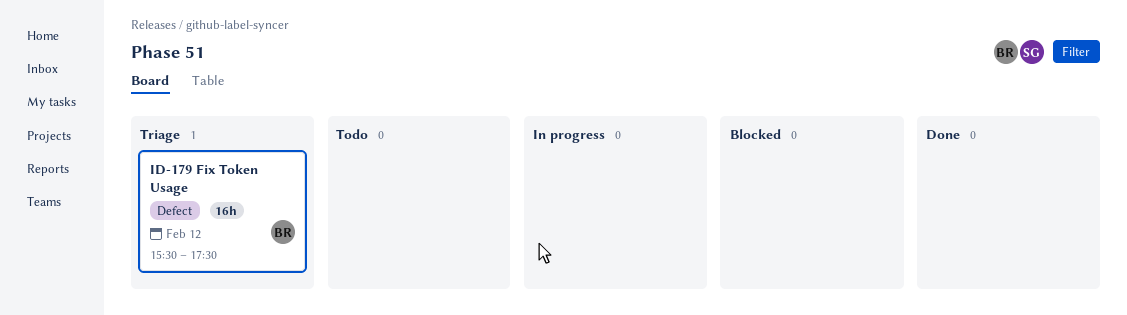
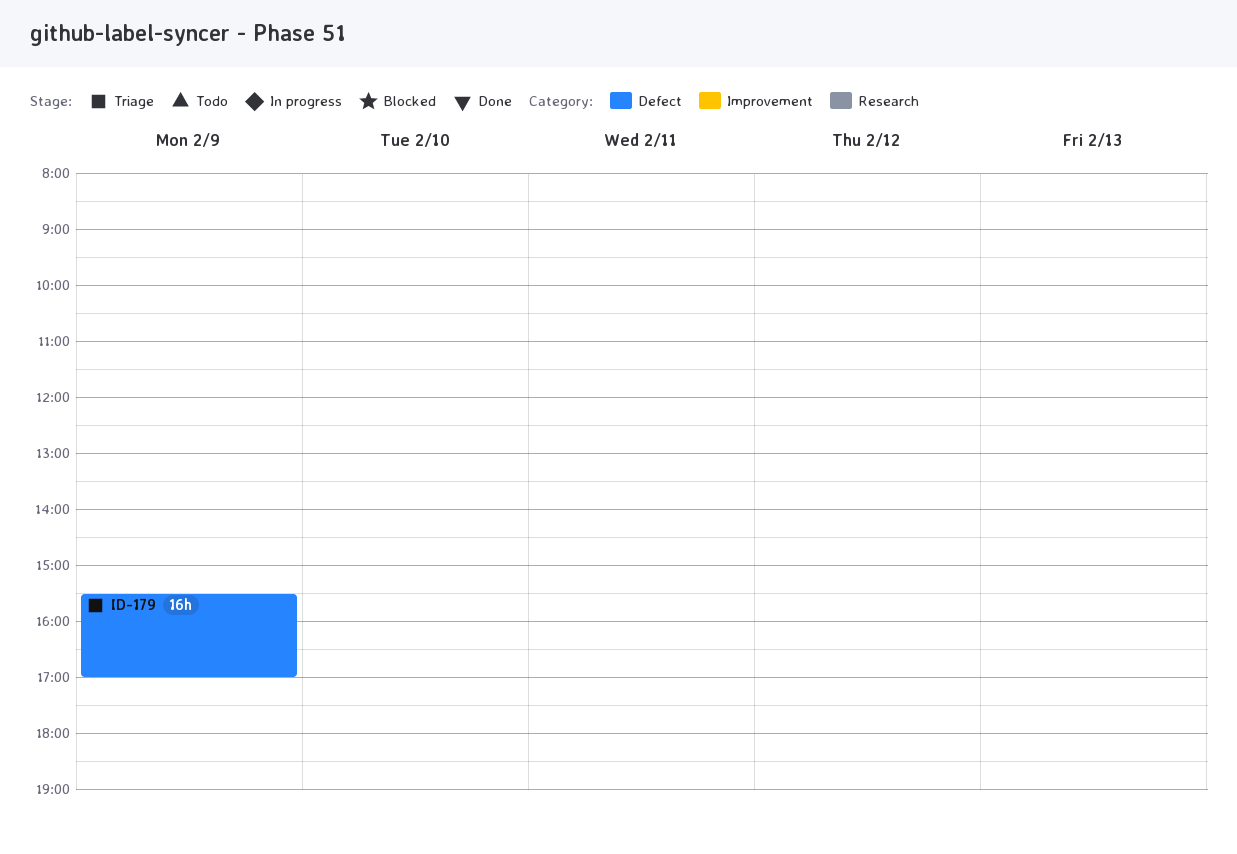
ID-179, day: Feb 12 -> Feb 9
ID-179, ends: 17:30 -> 17:00

